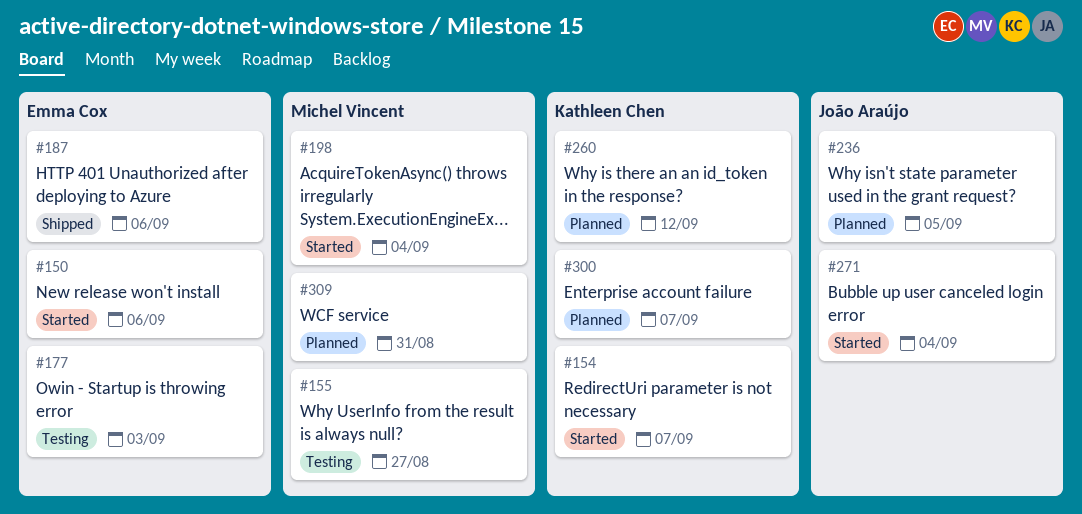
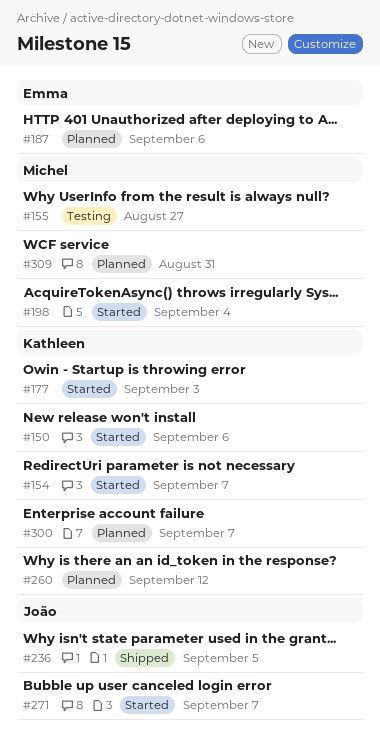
#150, owner: Emma Cox -> Kathleen Chen
#177, status: Testing -> Started
#177, owner: Emma Cox -> Kathleen Chen
#187, status: Shipped -> Planned
#236, status: Planned -> Shipped
#271, due: Sep 4 -> Sep 7

